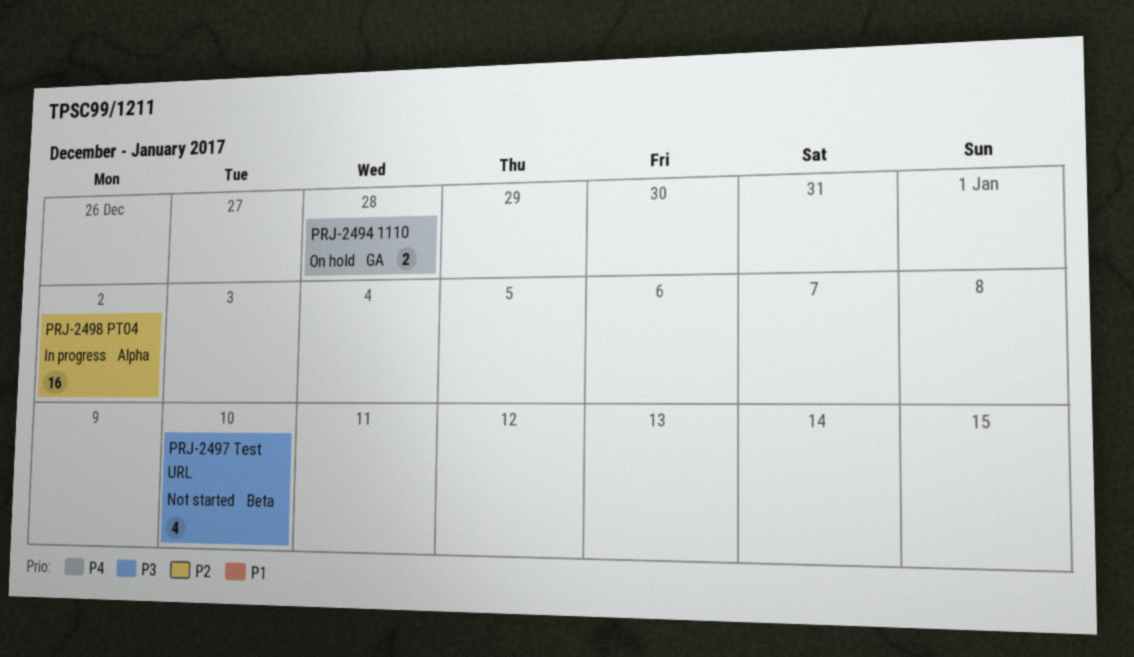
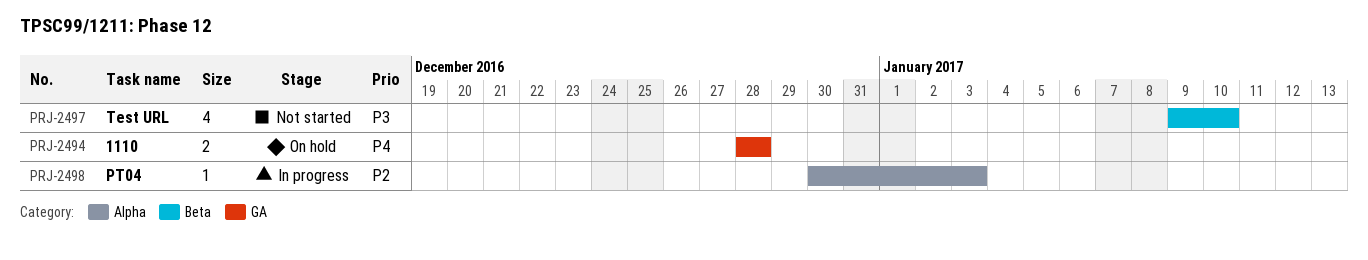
PRJ-2498, estimate: 16 -> 1
PRJ-2498, due: Jan 2 -> Jan 3

